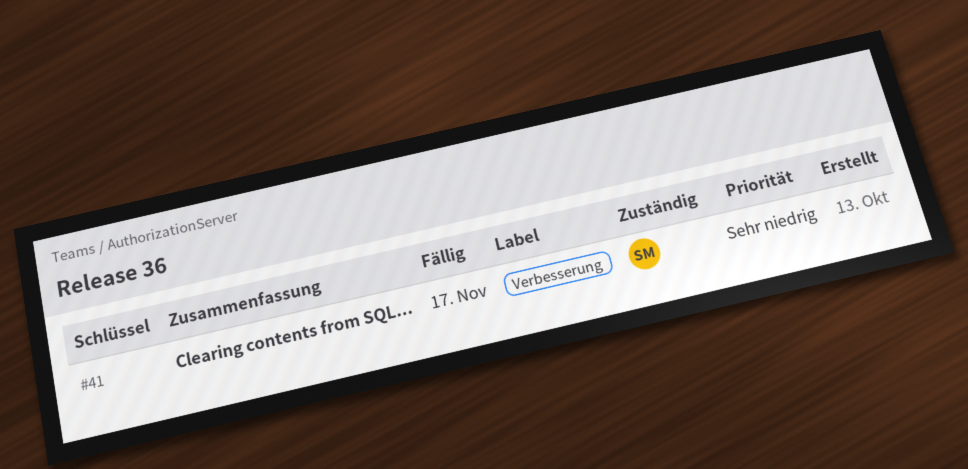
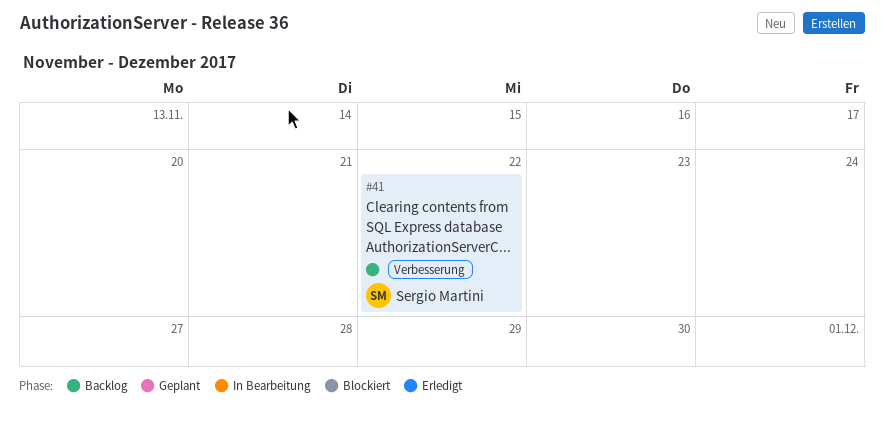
#41, due: Nov 17 -> Nov 22

